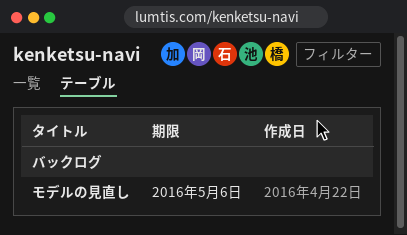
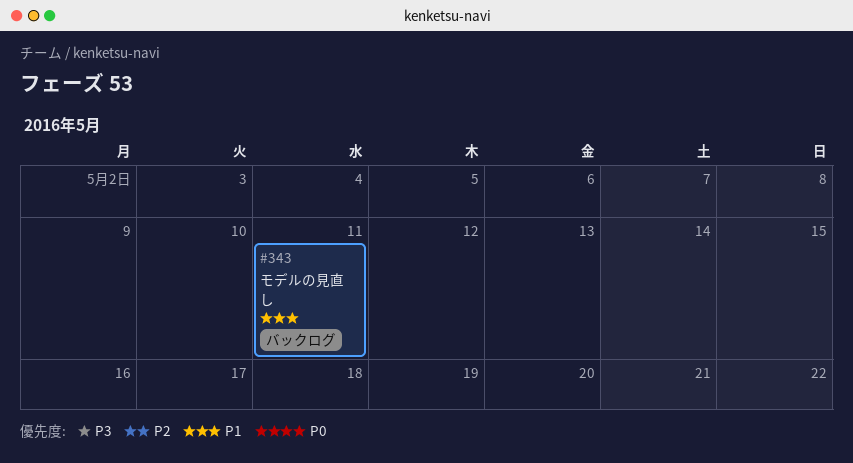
モデルの見直し, due: May 6 -> May 11

